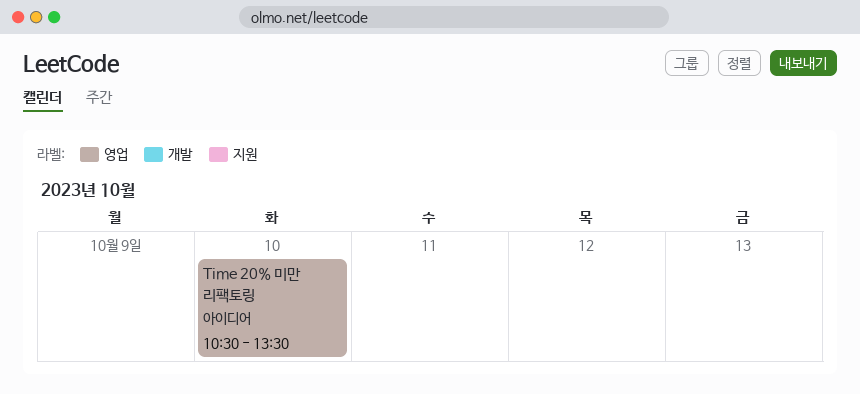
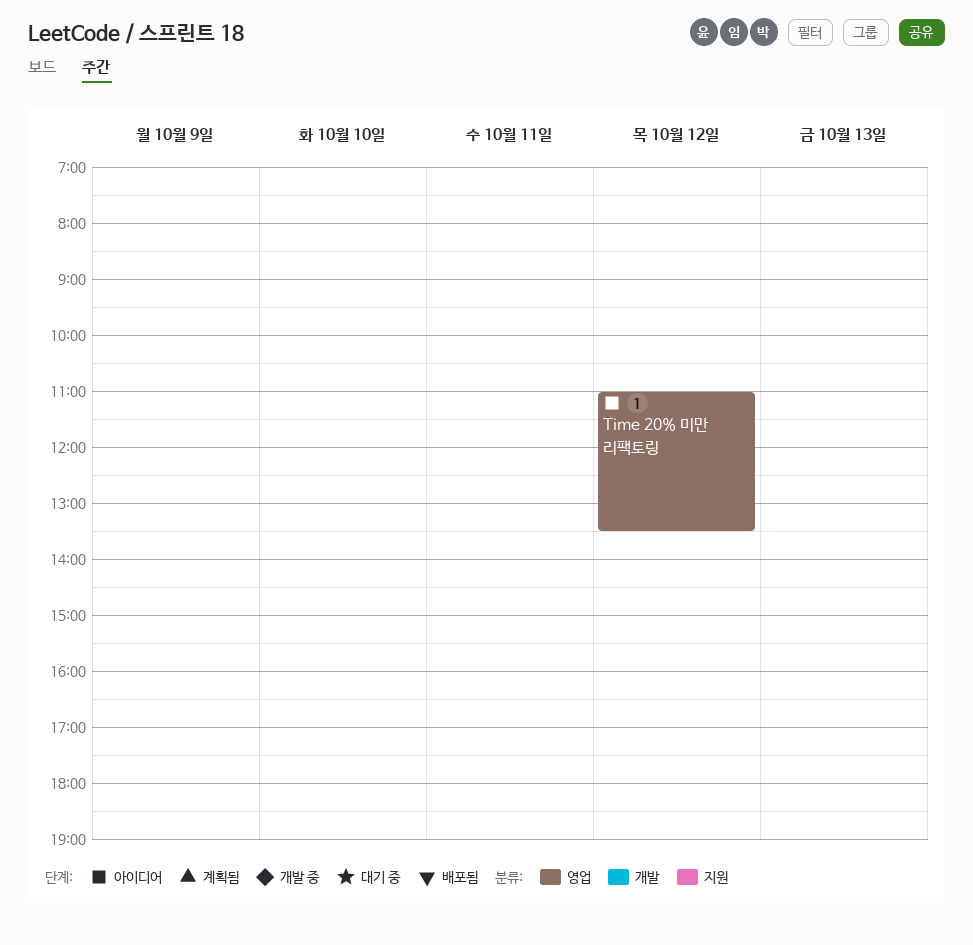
Time 20% 미만 리팩토링, day: Oct 10 -> Oct 12
Time 20% 미만 리팩토링, begins: 10:30 -> 11:00

